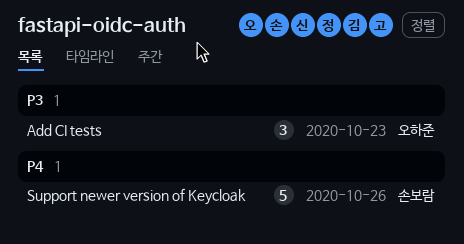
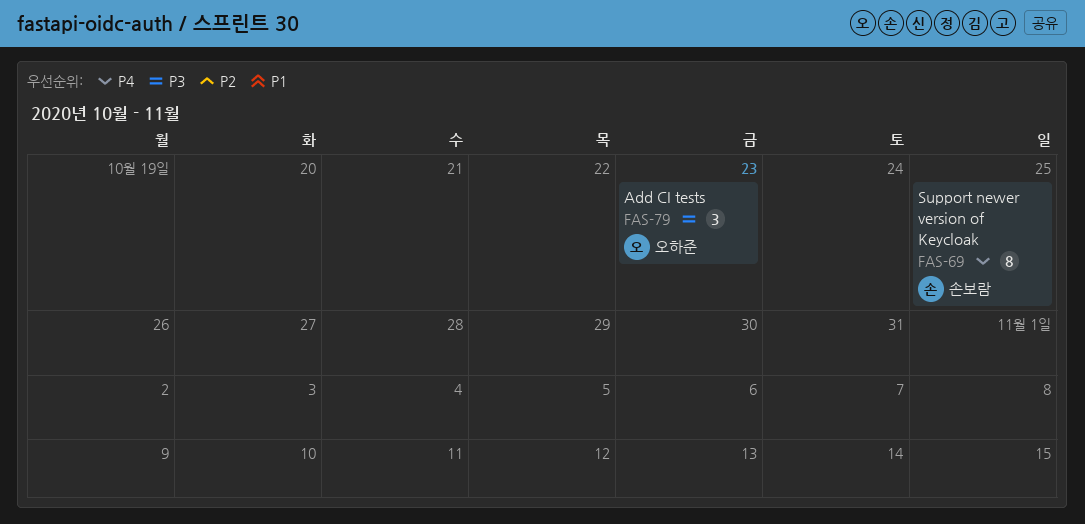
Support newer version of Keycloak, estimate: 5 -> 8
Support newer version of Keycloak, due: Oct 26 -> Oct 25

